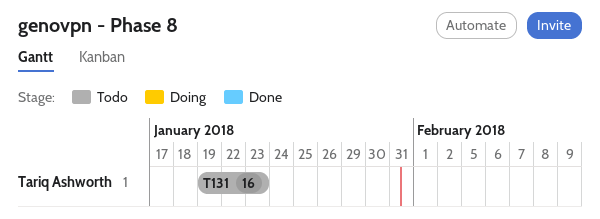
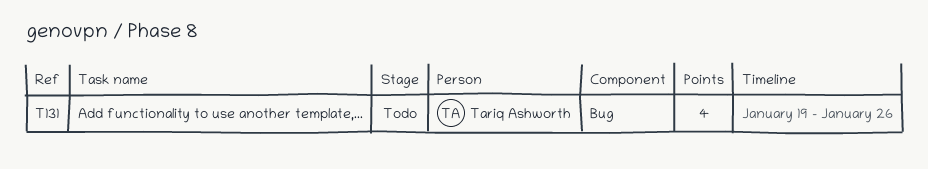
T131, estimate: 16 -> 4
T131, due: Jan 23 -> Jan 26

